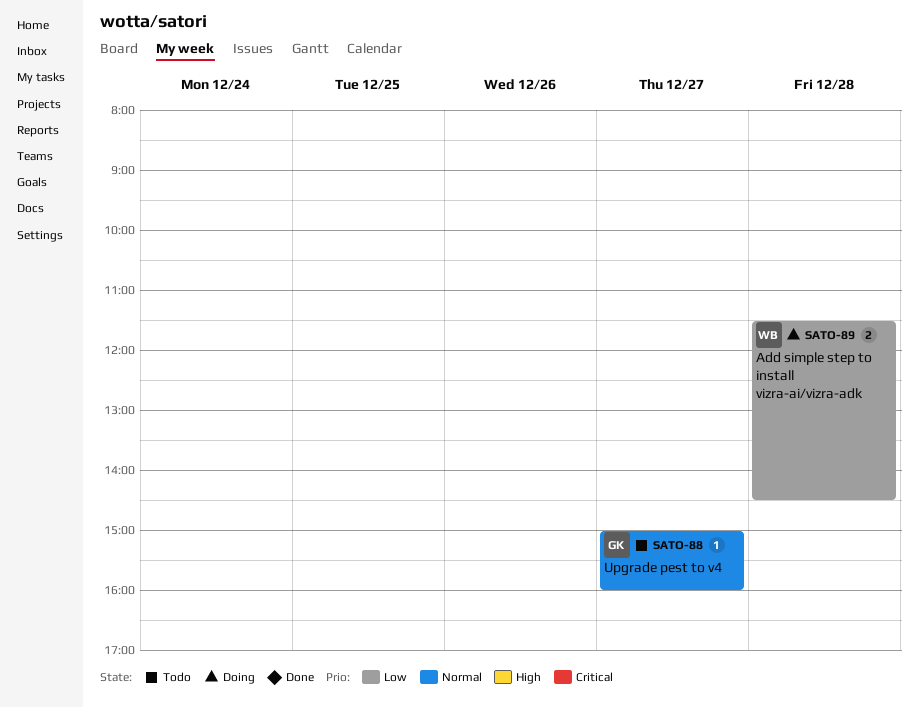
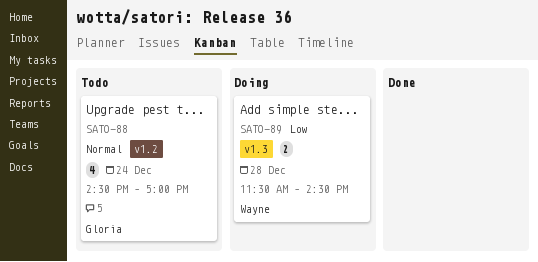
SATO-88, estimate: 1 -> 4
SATO-88, day: Dec 27 -> Dec 24
SATO-88, begins: 15:00 -> 14:30
SATO-88, ends: 16:00 -> 17:00

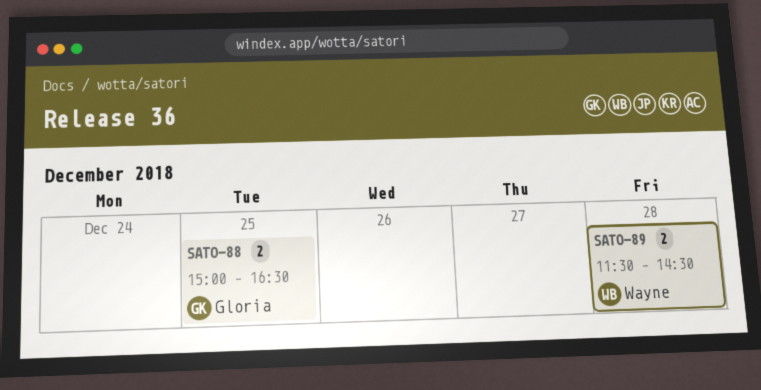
SATO-88, estimate: 4 -> 2
SATO-88, day: Dec 24 -> Dec 25
SATO-88, begins: 14:30 -> 15:00
SATO-88, ends: 17:00 -> 16:30

